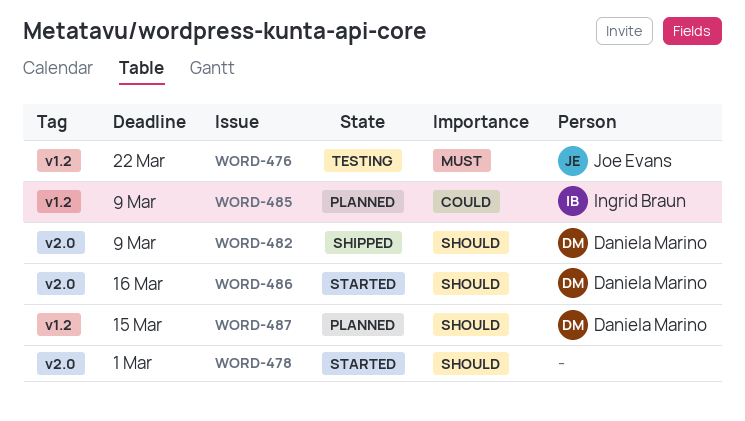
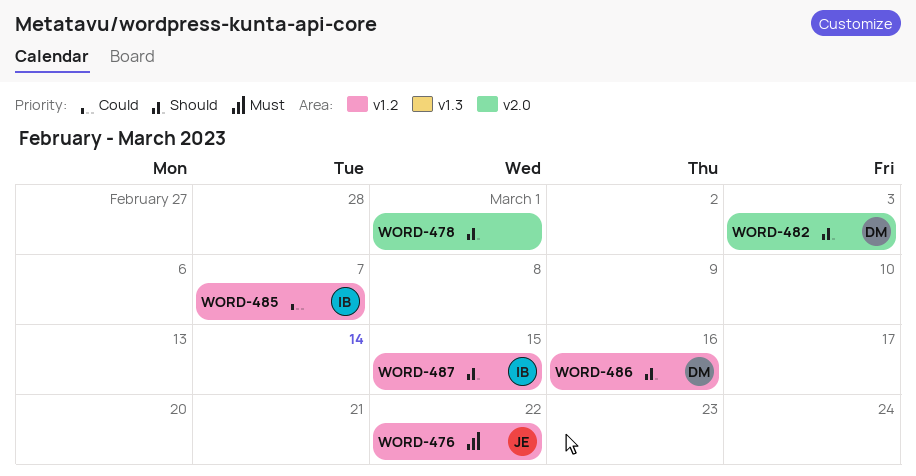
WORD-482, due: Mar 9 -> Mar 3
WORD-485, due: Mar 9 -> Mar 7
WORD-486, label: v2.0 -> v1.2
WORD-487, owner: Daniela Marino -> Ingrid Braun

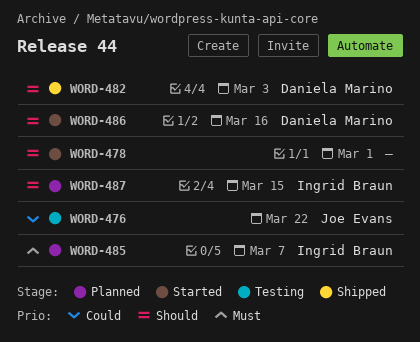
WORD-476, priority: Must -> Could
WORD-485, priority: Could -> Must

